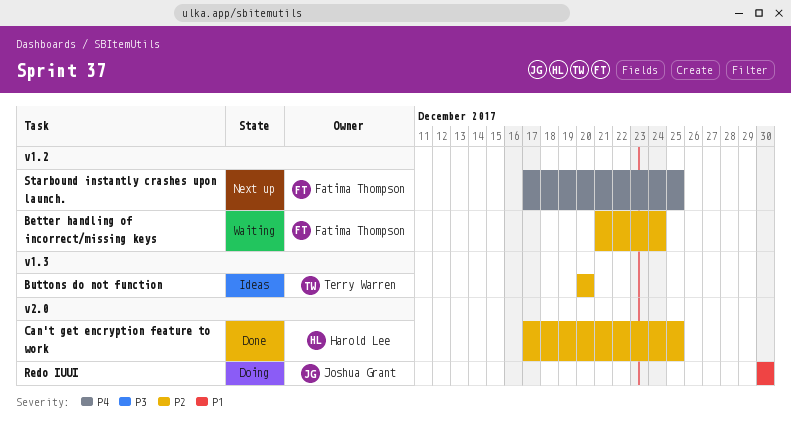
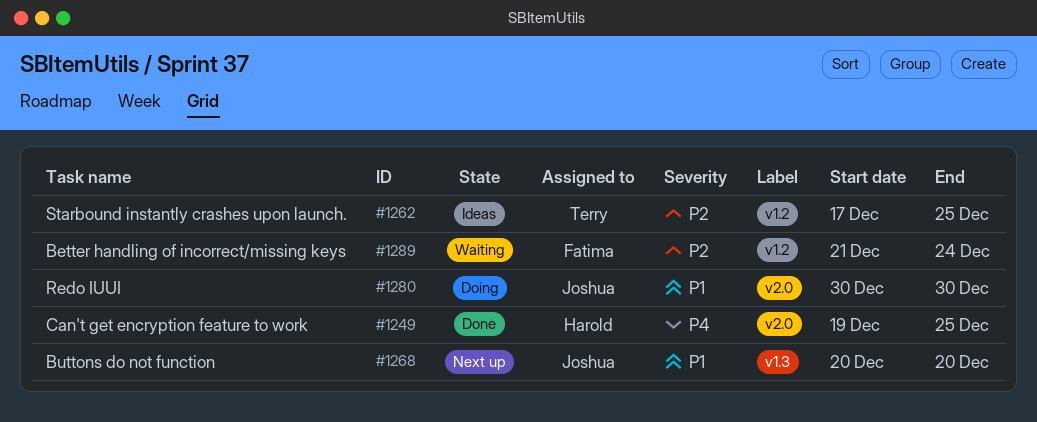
Buttons do not function, status: Ideas -> Next up
Buttons do not function, owner: Terry Warren -> Joshua Grant
Buttons do not function, priority: P2 -> P1
Can't get encryption feature to work, priority: P2 -> P4
Can't get encryption feature to work, start: Dec 17 -> Dec 19
Starbound instantly crashes upon launch., status: Next up -> Ideas
Starbound instantly crashes upon launch., owner: Fatima Thompson -> Terry Warren
Starbound instantly crashes upon launch., priority: P4 -> P2

